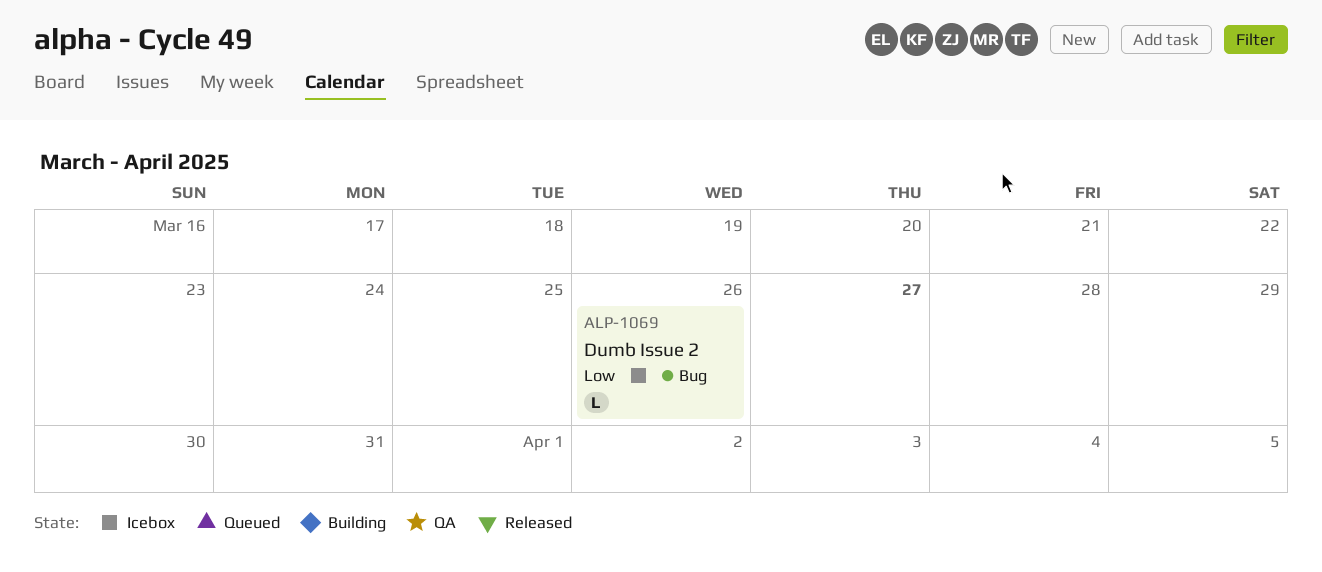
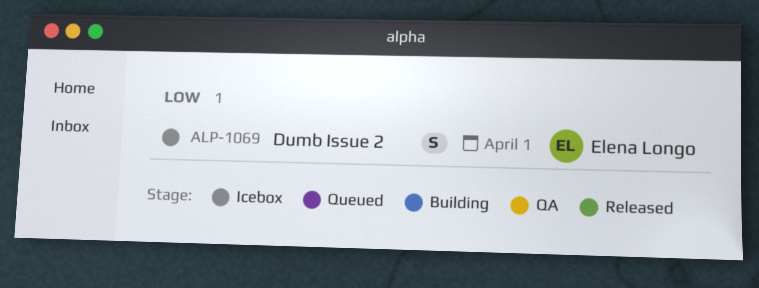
ALP-1069, estimate: L -> S
ALP-1069, due: Mar 26 -> Apr 1

